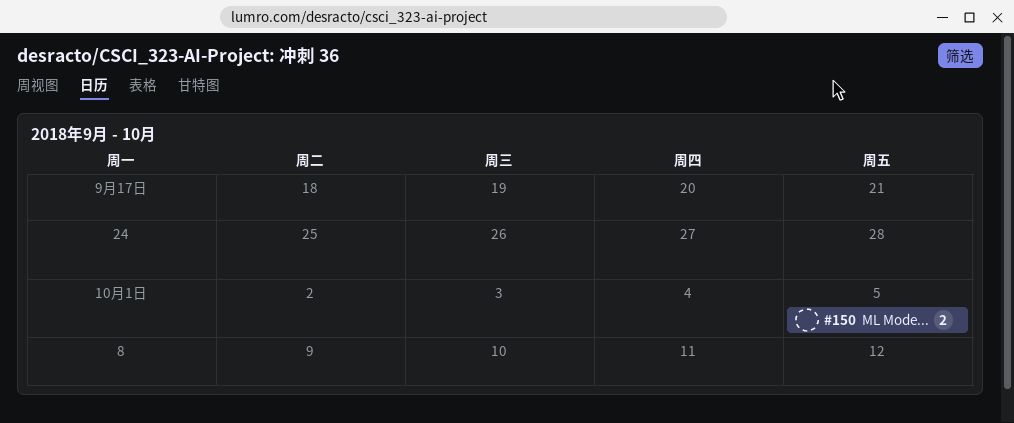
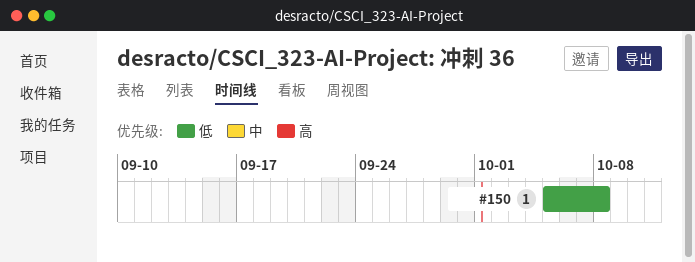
#150, estimate: 2 -> 1
#150, due: Oct 5 -> Oct 8

